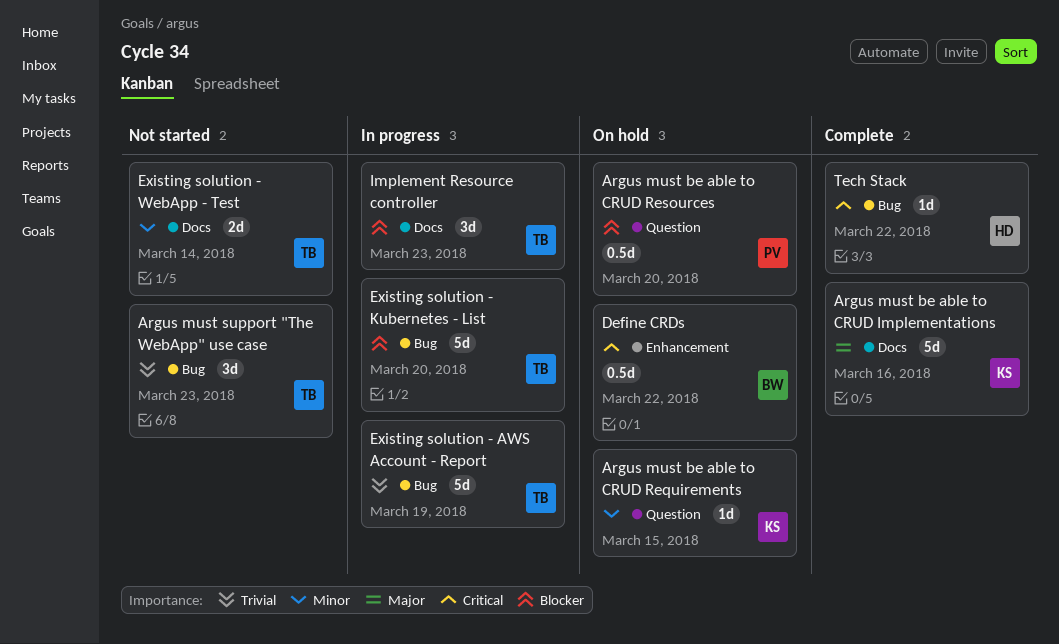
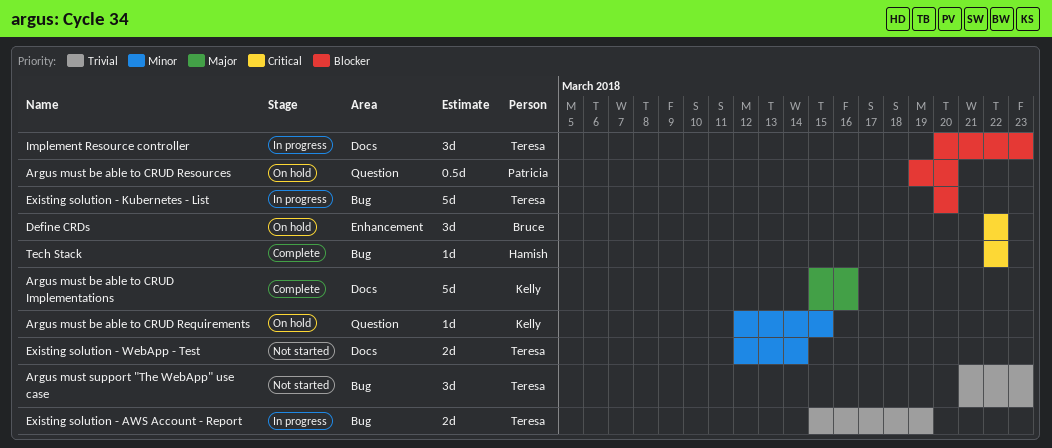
Define CRDs, estimate: 0.5d -> 3d
Existing solution - AWS Account - Report, estimate: 5d -> 2d

